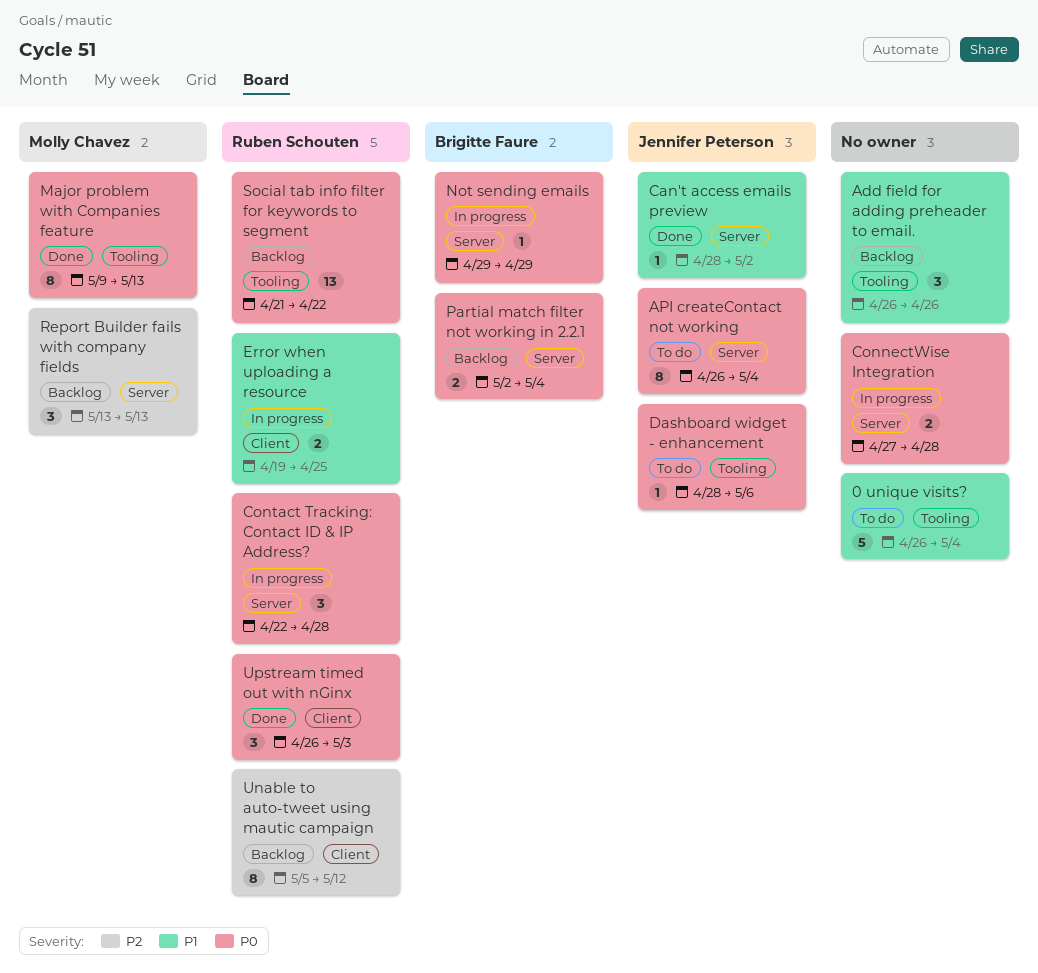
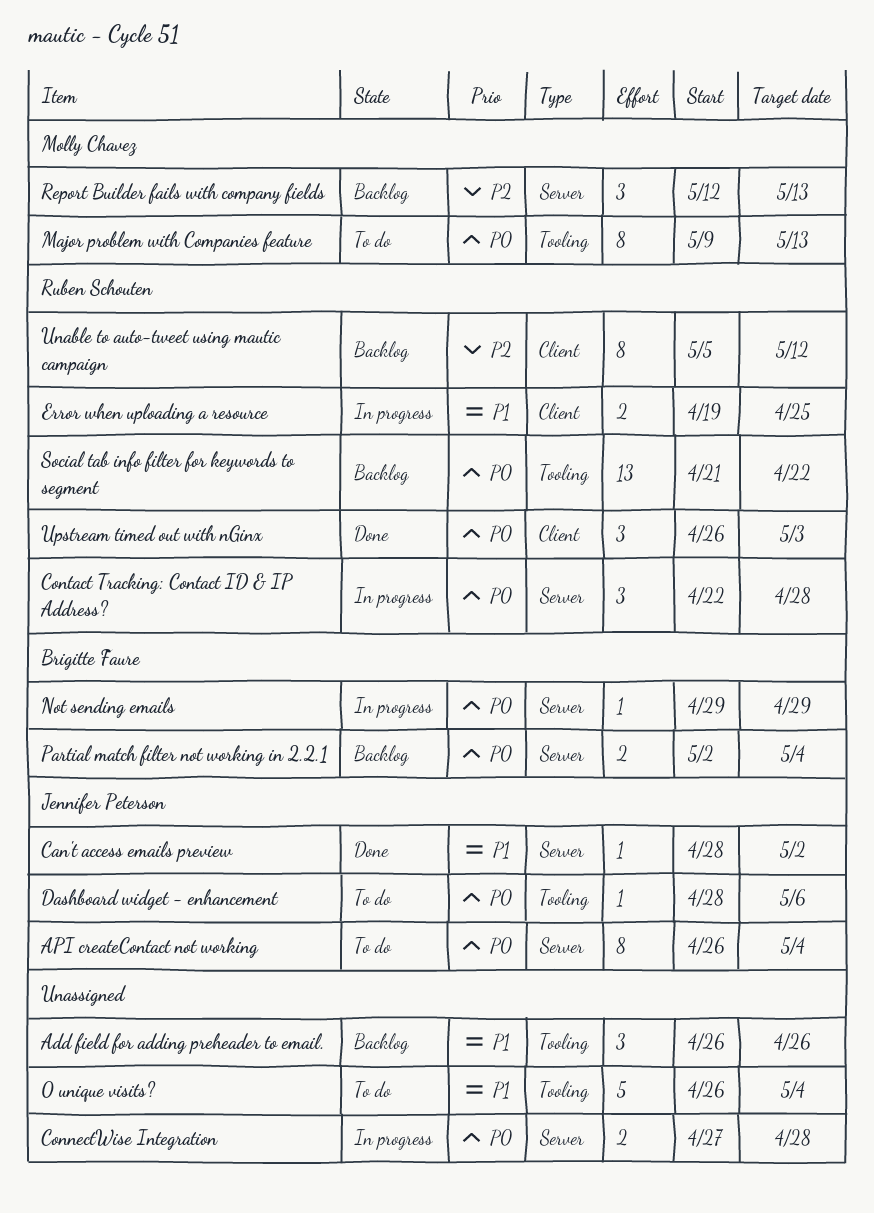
Major problem with Companies feature, status: Done -> To do
Report Builder fails with company fields, start: May 13 -> May 12

